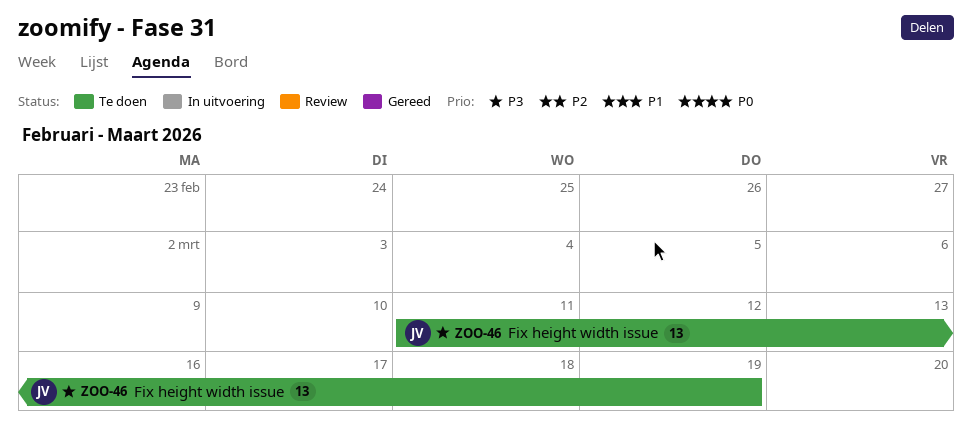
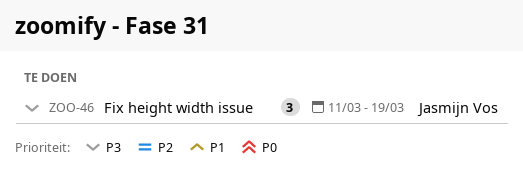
ZOO-46, estimate: 13 -> 3

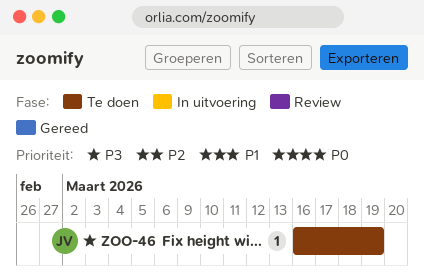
ZOO-46, estimate: 3 -> 1
ZOO-46, start: Mar 11 -> Mar 16

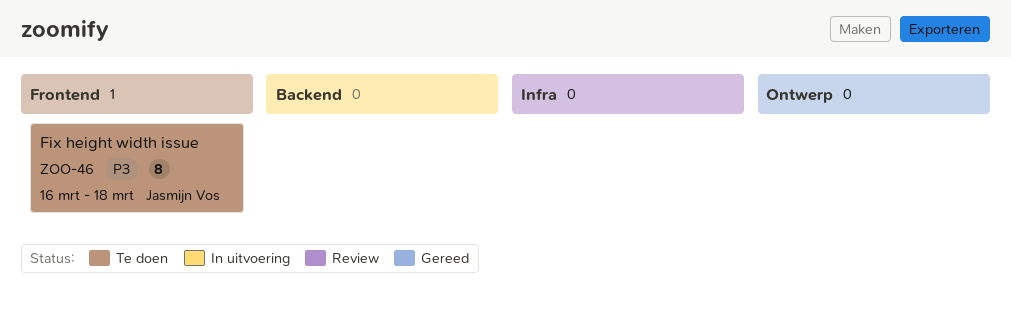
ZOO-46, estimate: 1 -> 8
ZOO-46, due: Mar 19 -> Mar 18

